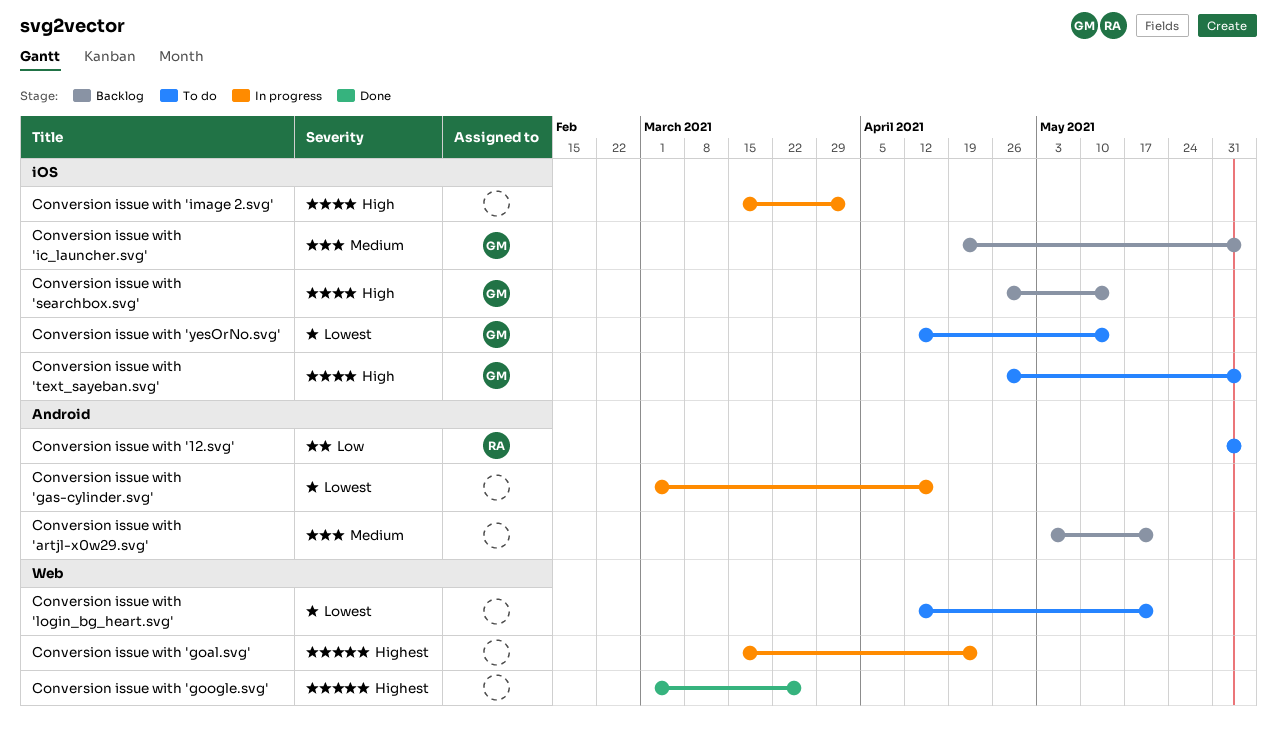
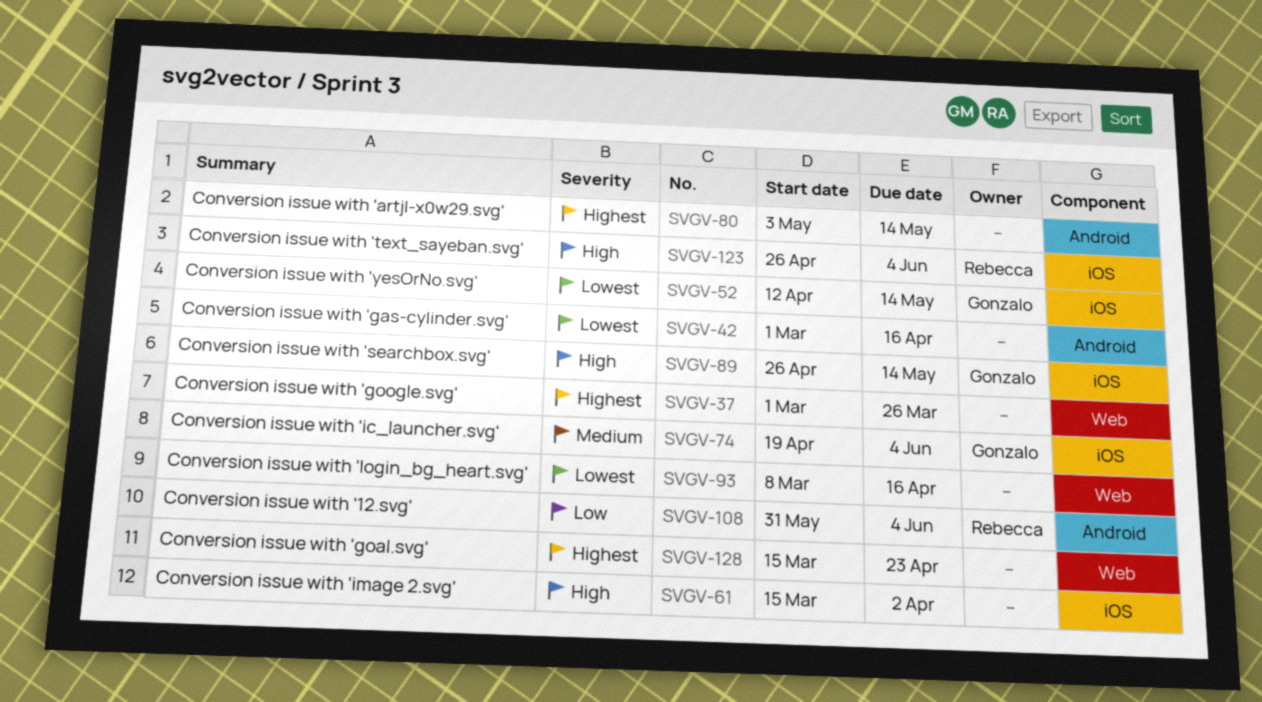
Conversion issue with 'artjl-x0w29.svg', priority: Medium -> Highest
Conversion issue with 'artjl-x0w29.svg', due: May 21 -> May 14
Conversion issue with 'login_bg_heart.svg', start: Apr 12 -> Mar 8
Conversion issue with 'login_bg_heart.svg', due: May 21 -> Apr 16
Conversion issue with 'text_sayeban.svg', owner: Gonzalo -> Rebecca

